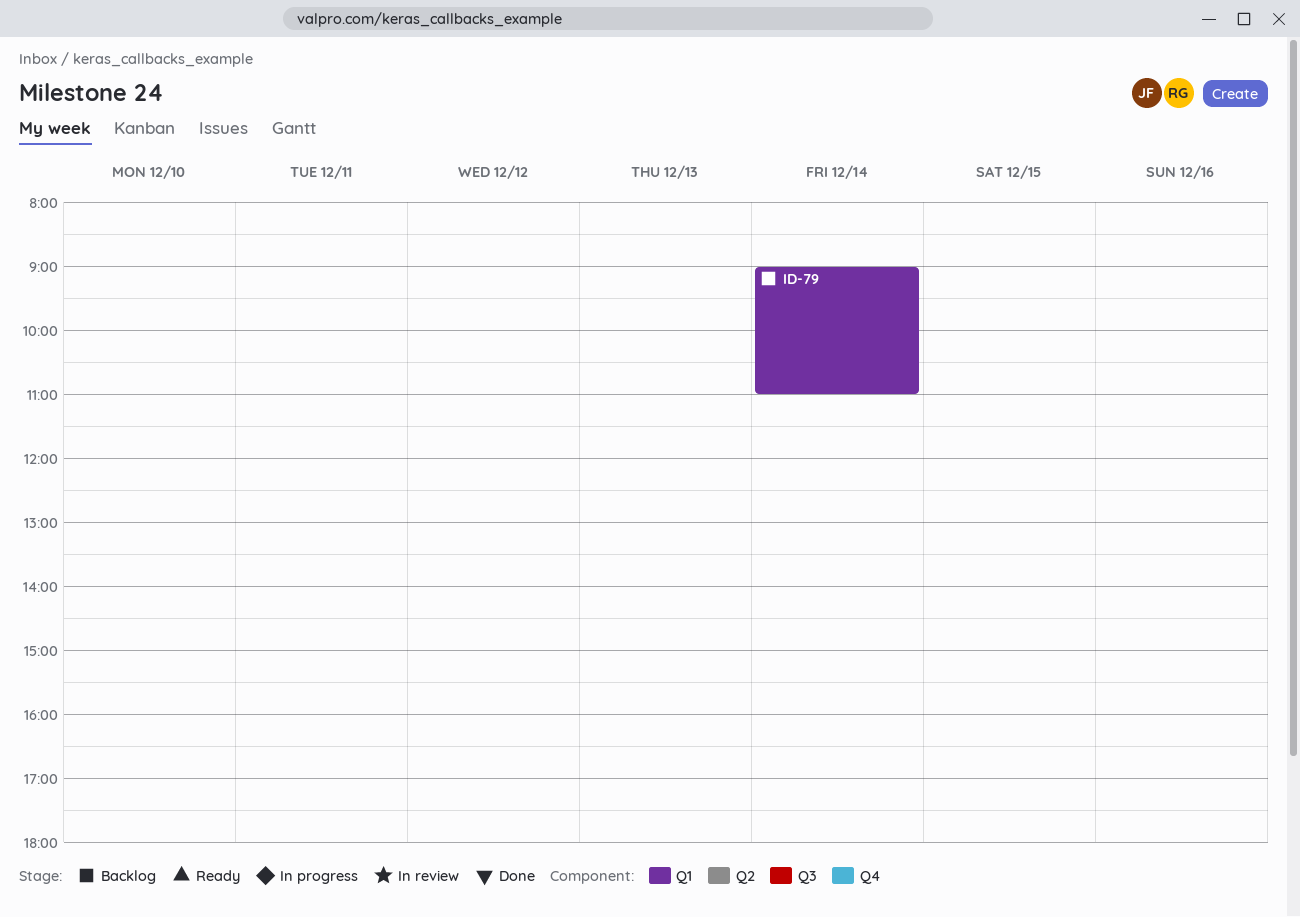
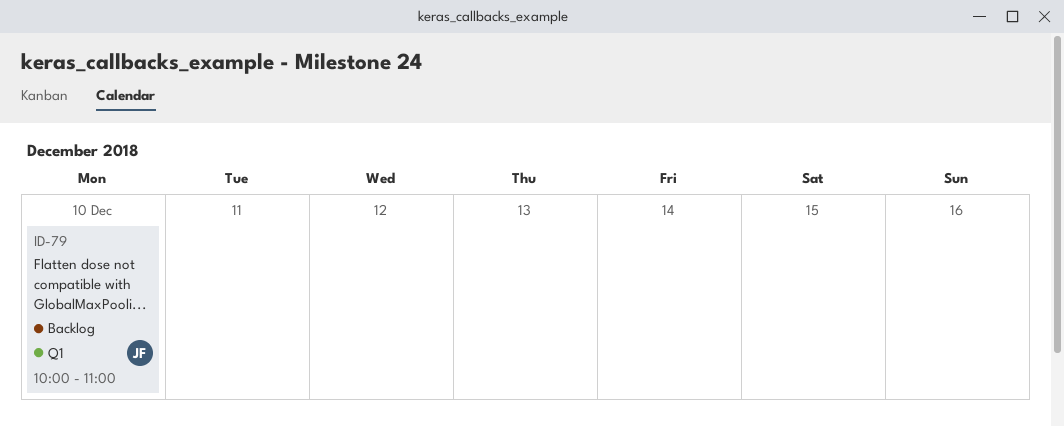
ID-79, day: Dec 14 -> Dec 10
ID-79, begins: 09:00 -> 10:00

